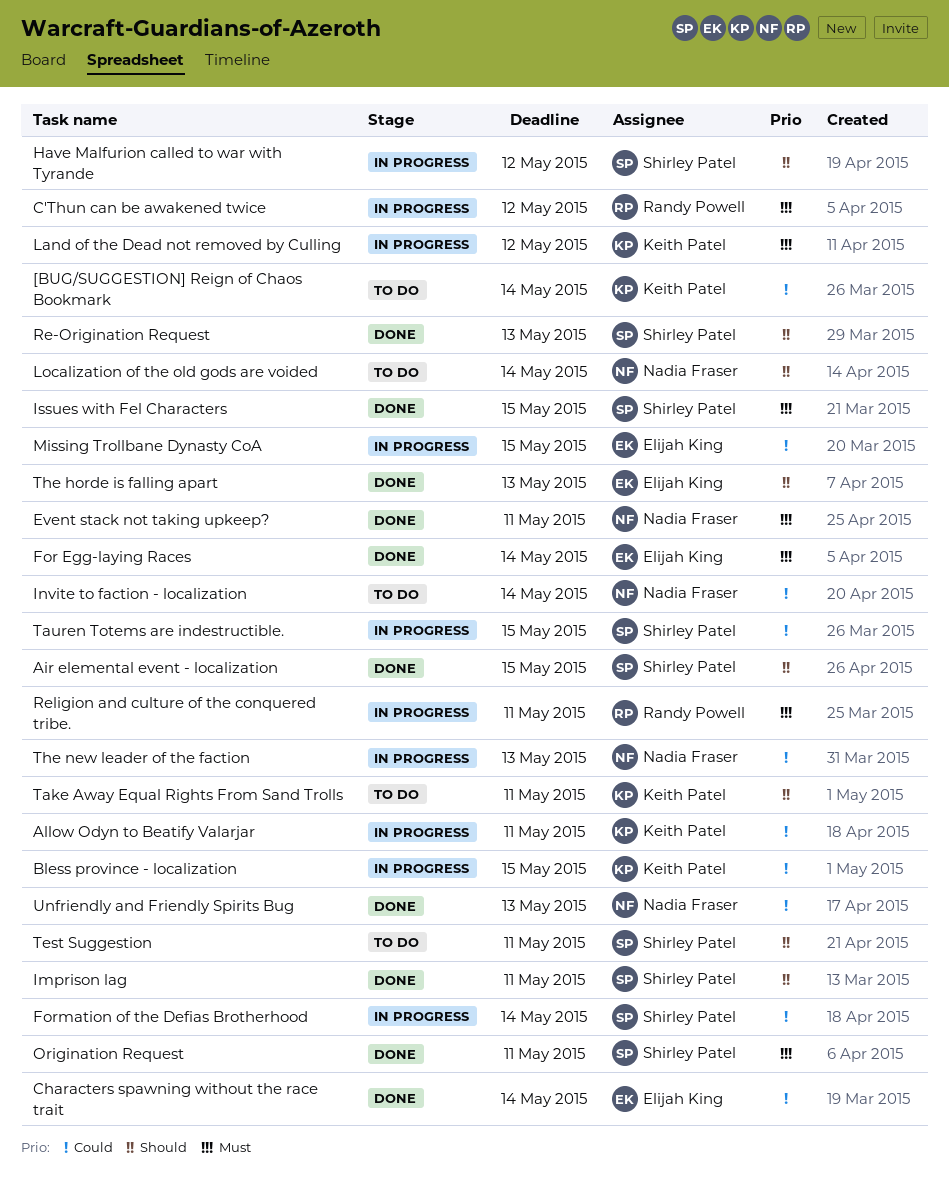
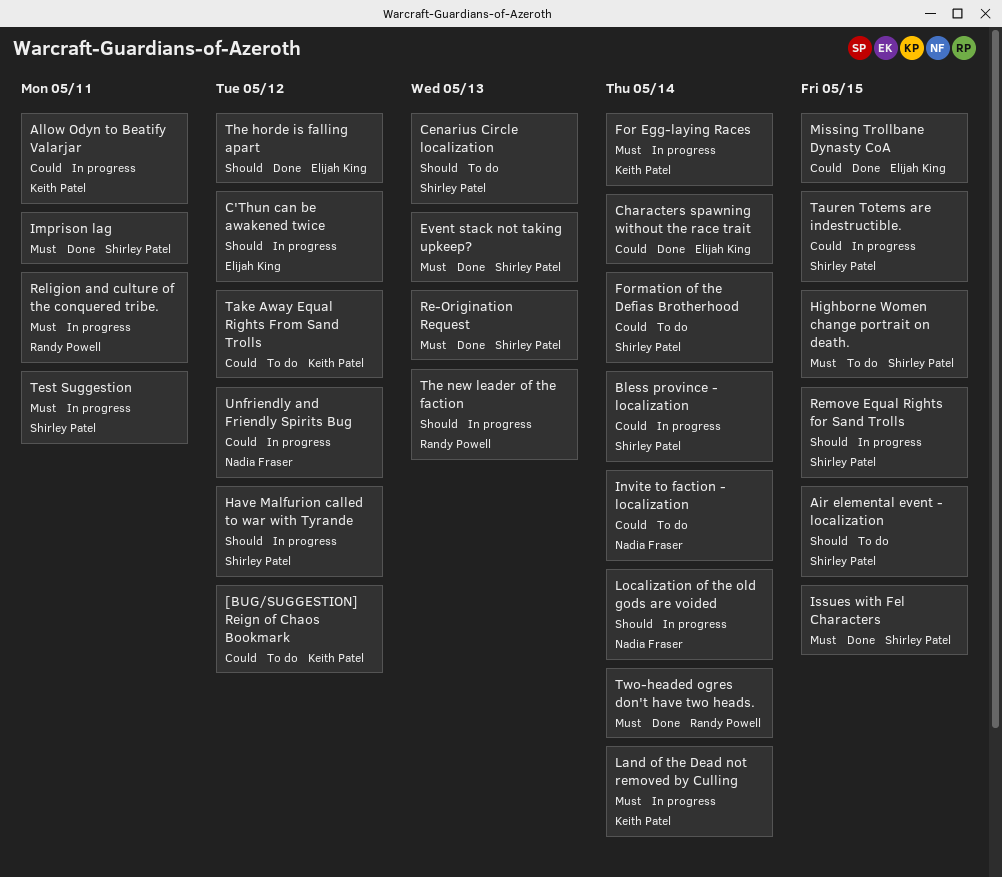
[BUG/SUGGESTION] Reign of Chaos Bookmark, due: May 14 -> May 12
Air elemental event - localization, status: Done -> To do
Bless province - localization, owner: Keith Patel -> Shirley Patel
Bless province - localization, due: May 15 -> May 14
C'Thun can be awakened twice, owner: Randy Powell -> Elijah King
C'Thun can be awakened twice, priority: Must -> Should
Cenarius Circle localization: none -> present
Event stack not taking upkeep?, owner: Nadia Fraser -> Shirley Patel
Event stack not taking upkeep?, due: May 11 -> May 13
For Egg-laying Races, status: Done -> In progress
For Egg-laying Races, owner: Elijah King -> Keith Patel
Formation of the Defias Brotherhood, status: In progress -> To do
Highborne Women change portrait on death.: none -> present
Imprison lag, priority: Should -> Must
Land of the Dead not removed by Culling, due: May 12 -> May 14
Localization of the old gods are voided, status: To do -> In progress
Missing Trollbane Dynasty CoA, status: In progress -> Done
Origination Request: present -> none
Re-Origination Request, priority: Should -> Must
Remove Equal Rights for Sand Trolls: none -> present
Take Away Equal Rights From Sand Trolls, priority: Should -> Could
Take Away Equal Rights From Sand Trolls, due: May 11 -> May 12
Test Suggestion, status: To do -> In progress
Test Suggestion, priority: Should -> Must
The horde is falling apart, due: May 13 -> May 12
The new leader of the faction, owner: Nadia Fraser -> Randy Powell
The new leader of the faction, priority: Could -> Should
Two-headed ogres don't have two heads.: none -> present
Unfriendly and Friendly Spirits Bug, status: Done -> In progress
Unfriendly and Friendly Spirits Bug, due: May 13 -> May 12

